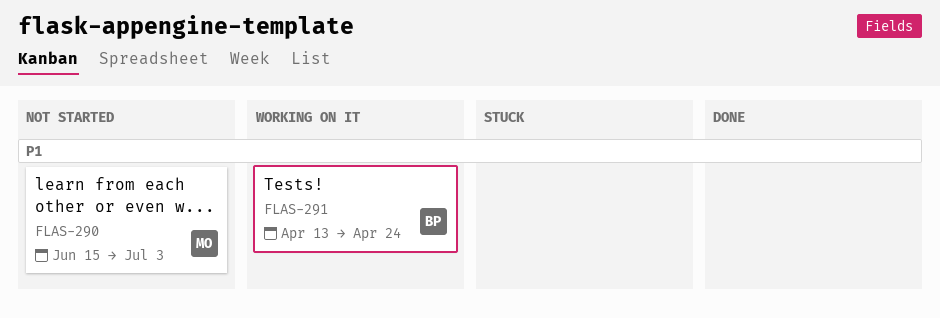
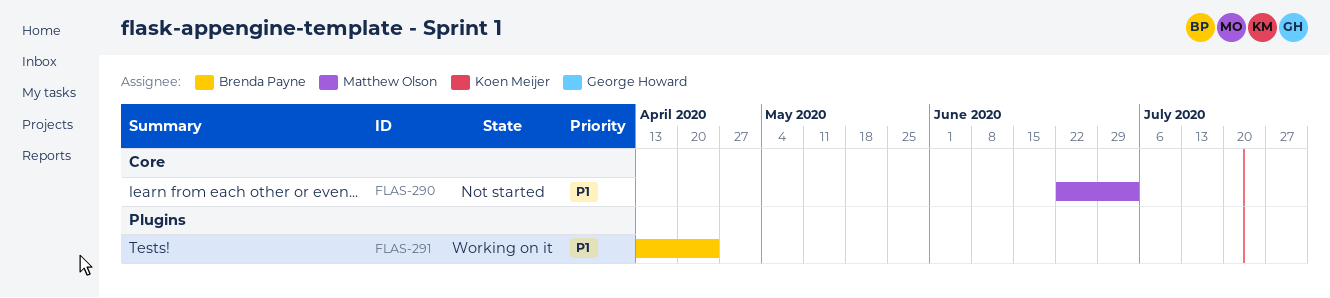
FLAS-290, start: Jun 15 -> Jun 22

